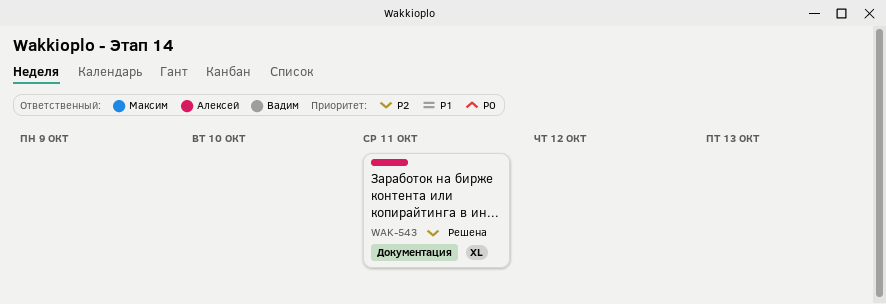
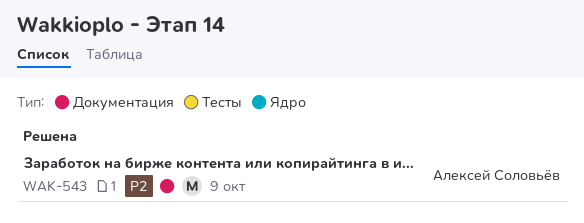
WAK-543, estimate: XL -> M
WAK-543, due: Oct 11 -> Oct 9

